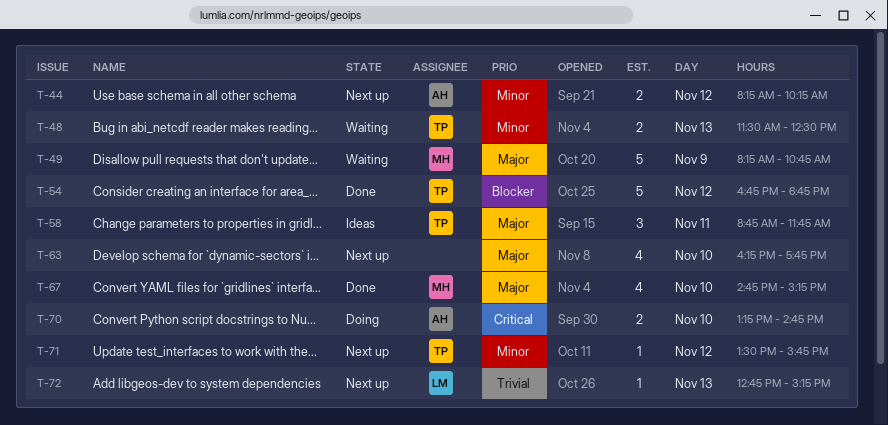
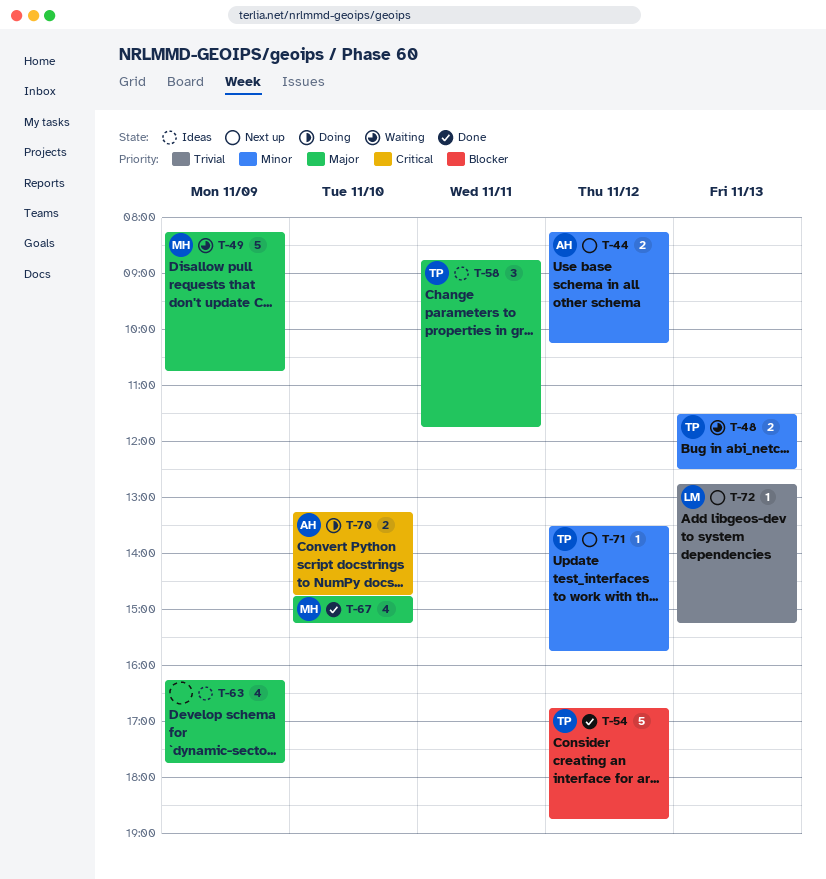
T-63, status: Next up -> Ideas
T-63, day: Nov 10 -> Nov 9

